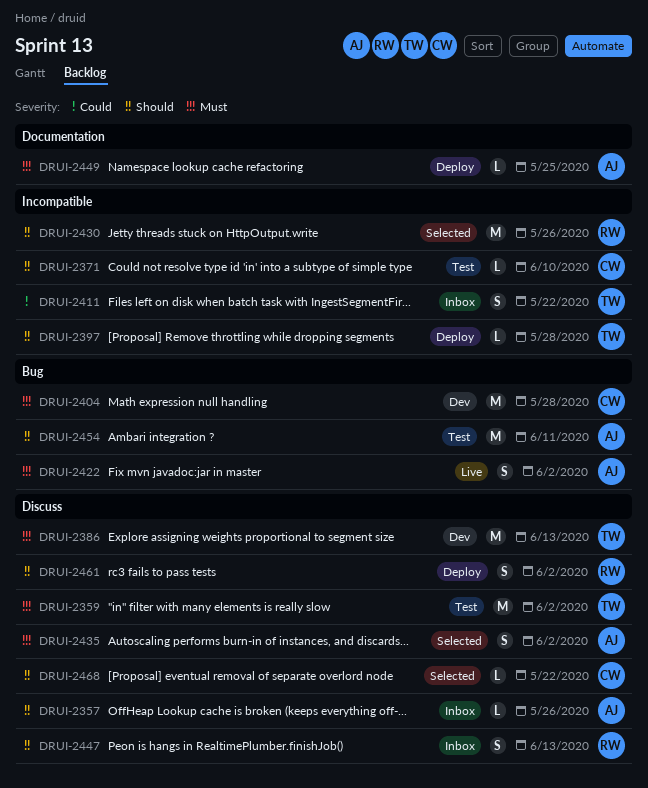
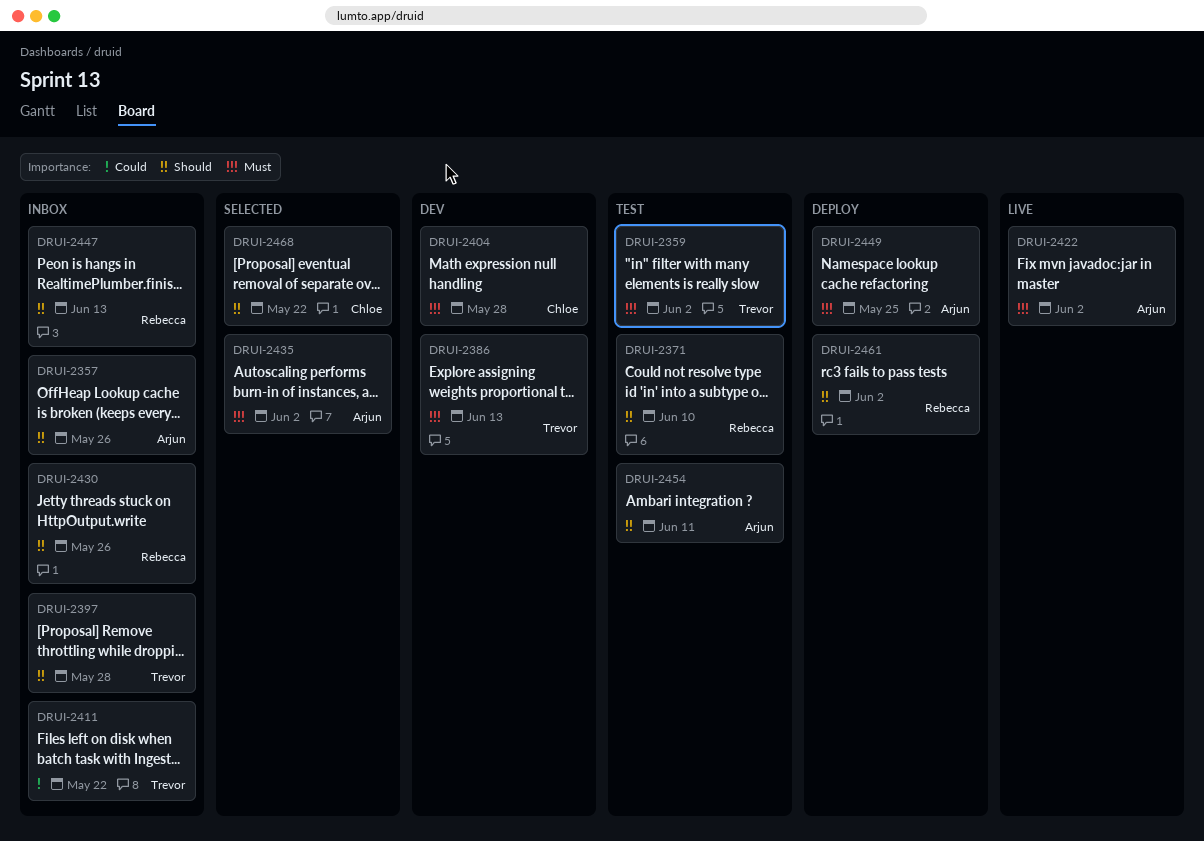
DRUI-2371, owner: Chloe -> Rebecca
DRUI-2397, status: Deploy -> Inbox
DRUI-2430, status: Selected -> Inbox

